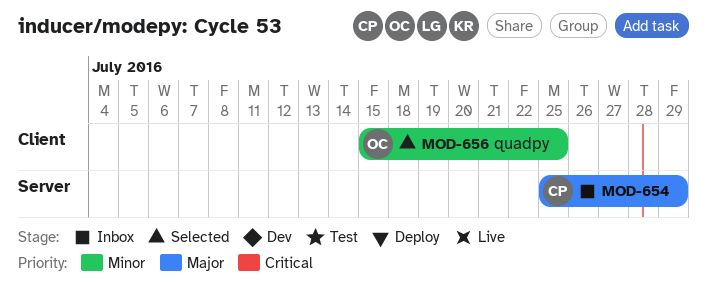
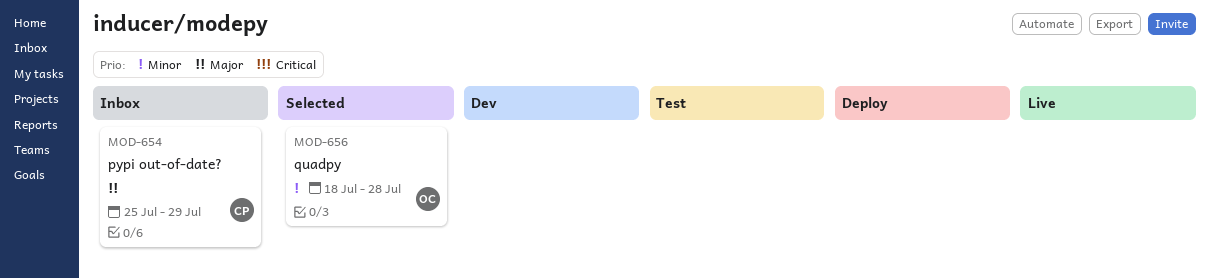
MOD-656, start: Jul 15 -> Jul 18
MOD-656, due: Jul 25 -> Jul 28

